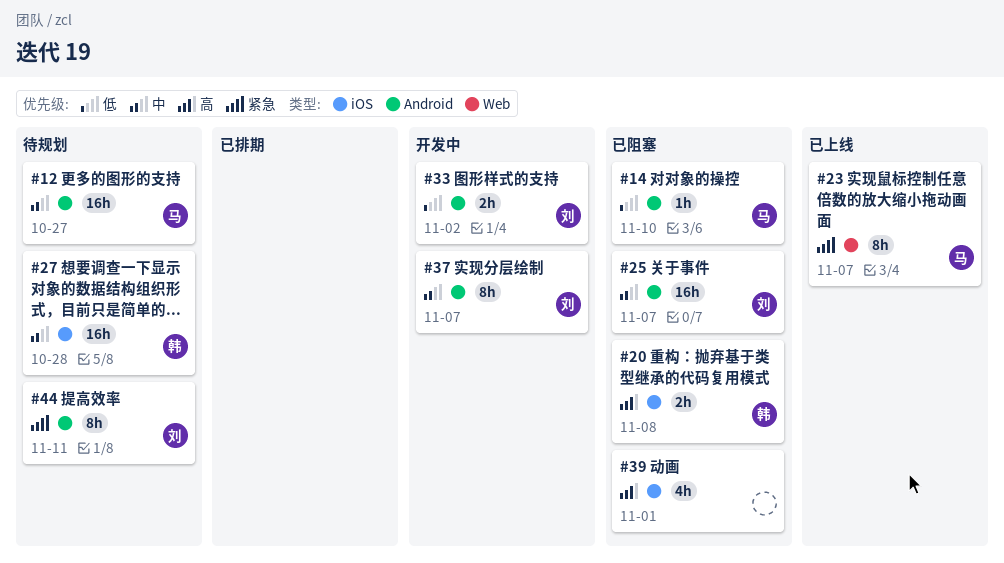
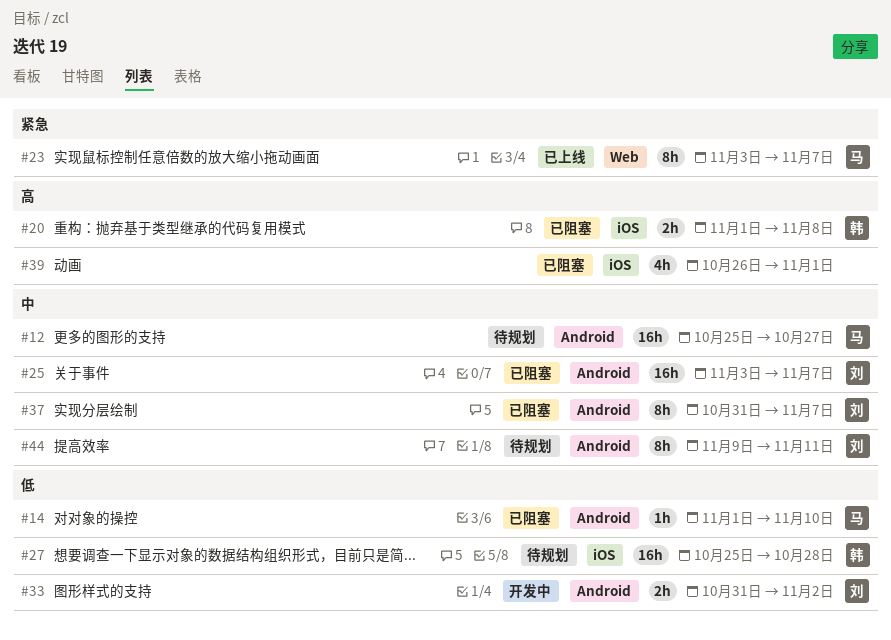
#27, priority: 中 -> 低
#37, status: 开发中 -> 已阻塞
#44, priority: 紧急 -> 中

